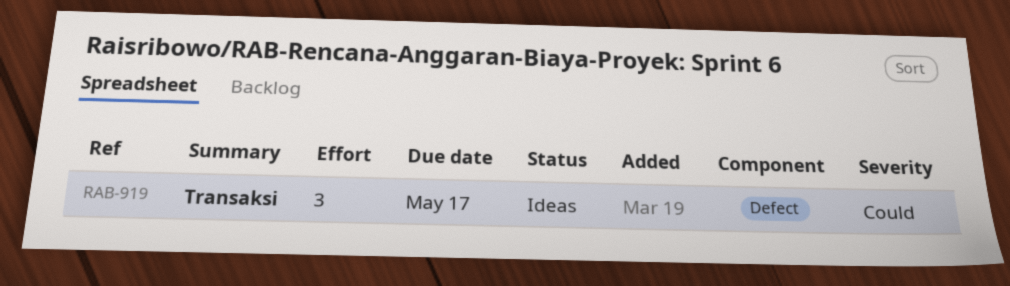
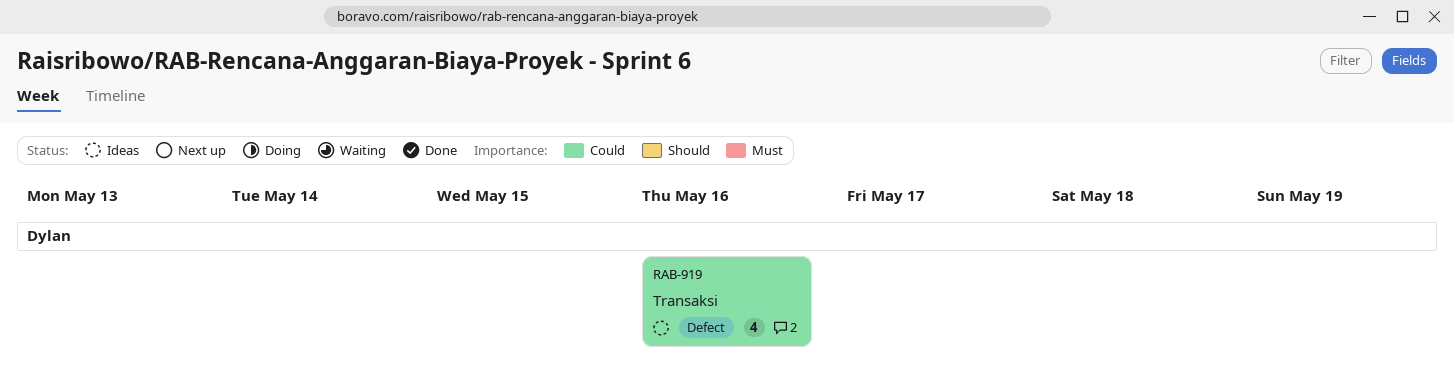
RAB-919, estimate: 3 -> 4
RAB-919, due: May 17 -> May 16

